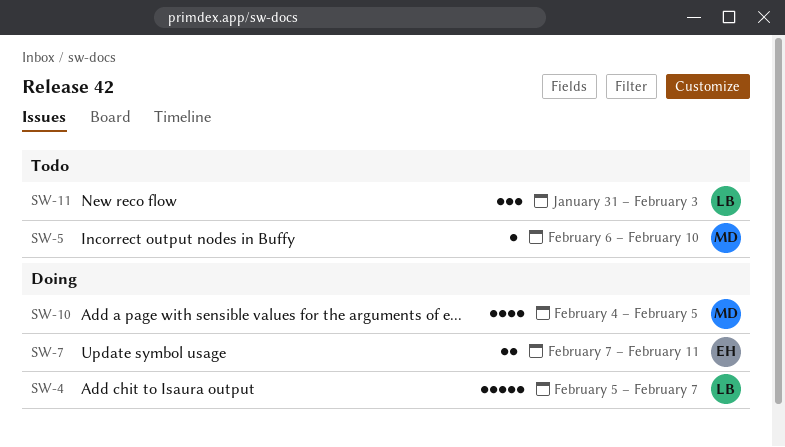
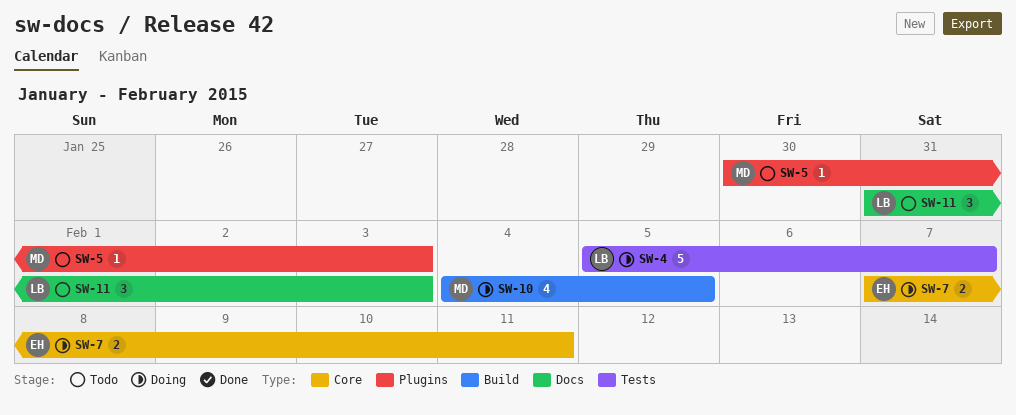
SW-5, start: Feb 6 -> Jan 30
SW-5, due: Feb 10 -> Feb 3

